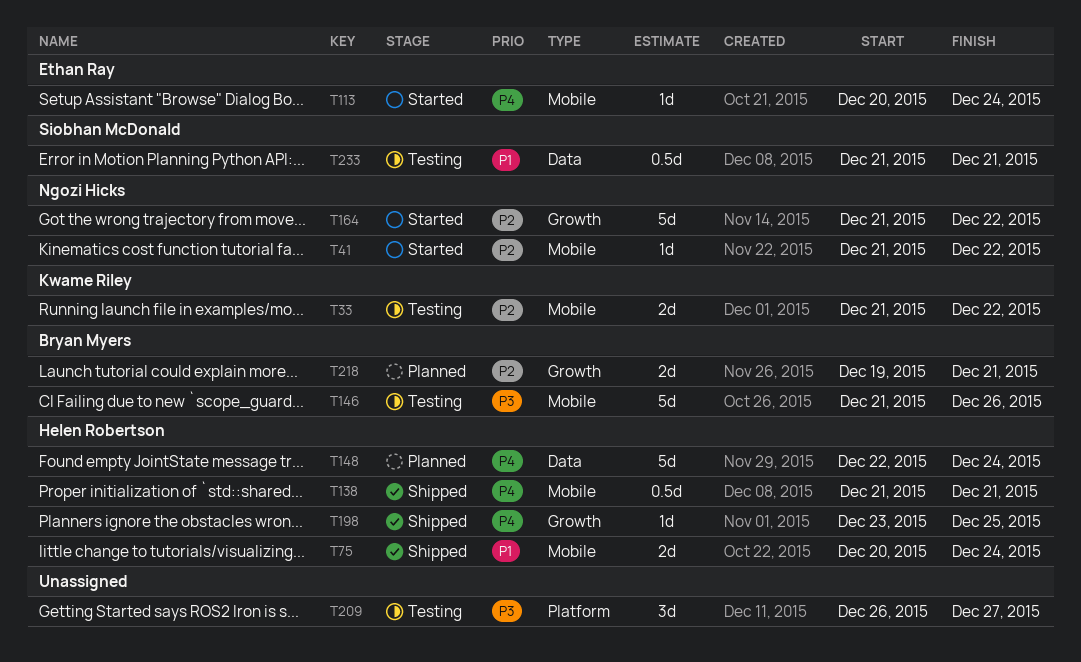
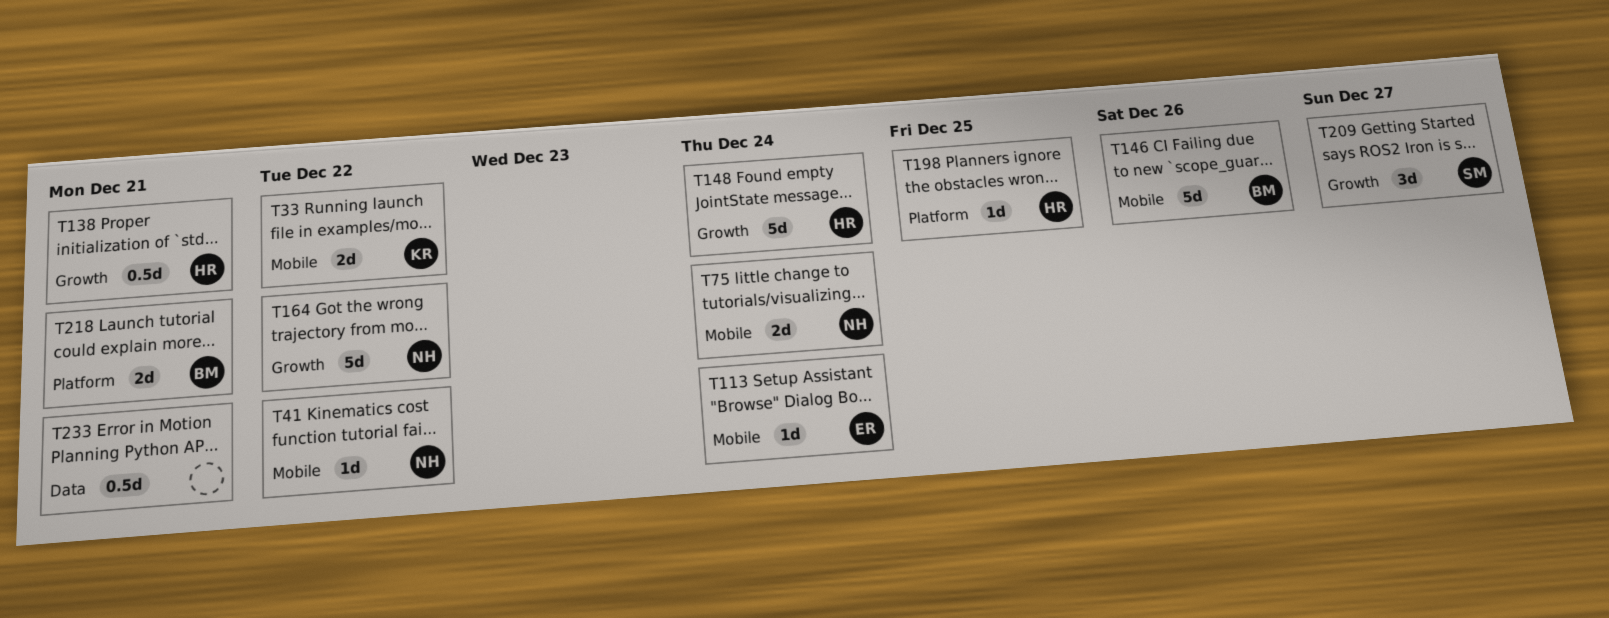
T75, owner: Helen Robertson -> Ngozi Hicks
T138, label: Mobile -> Growth
T148, label: Data -> Growth
T198, label: Growth -> Platform
T209, owner: none -> Siobhan McDonald
T209, label: Platform -> Growth
T218, label: Growth -> Platform
T233, owner: Siobhan McDonald -> none

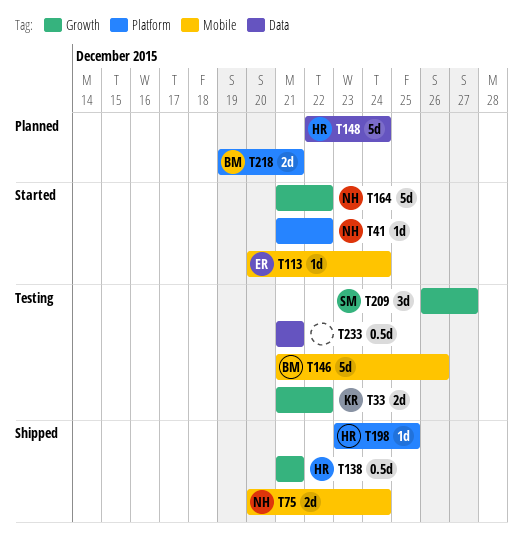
T33, label: Mobile -> Growth
T41, label: Mobile -> Platform
T148, label: Growth -> Data

